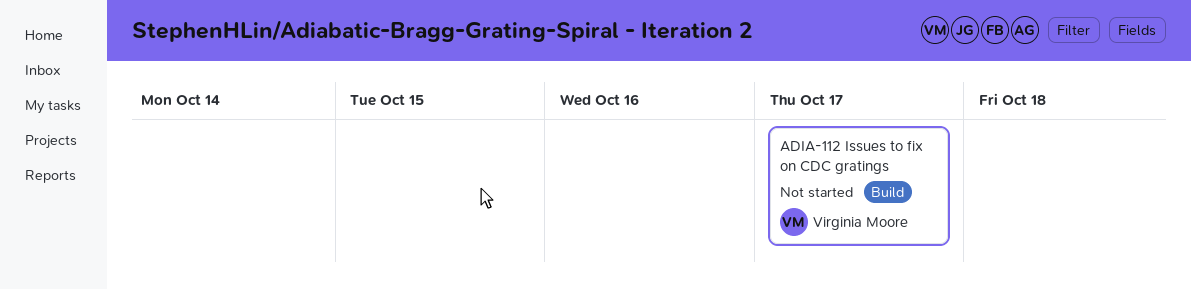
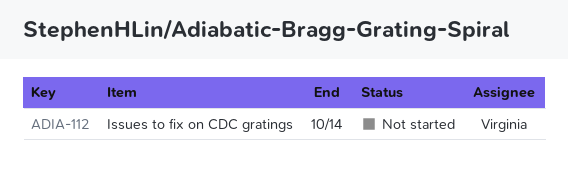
ADIA-112, due: Oct 17 -> Oct 14

